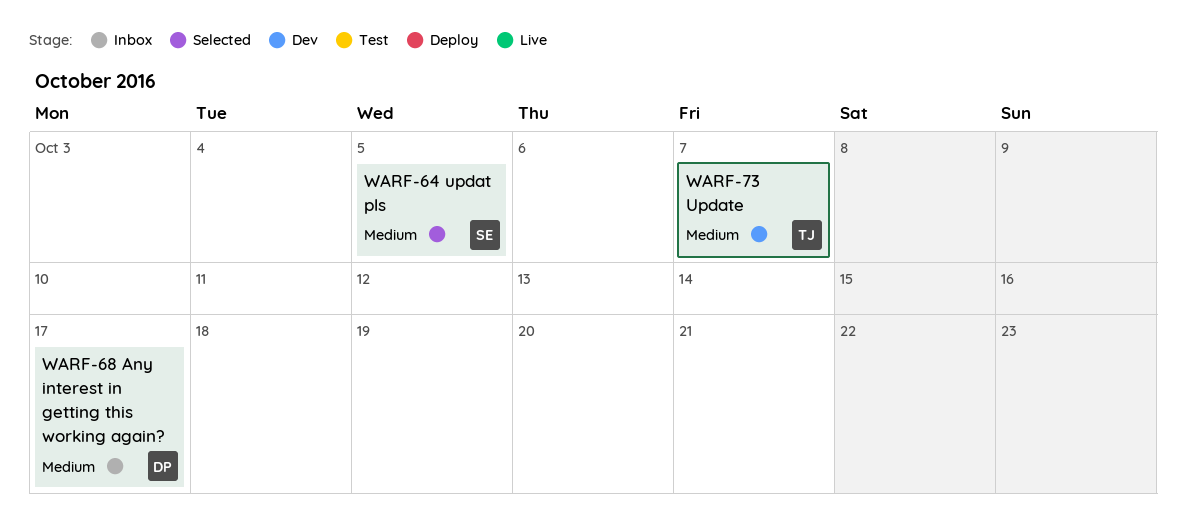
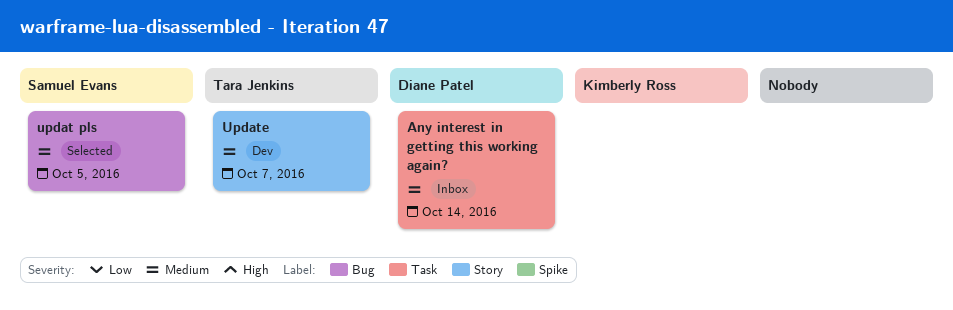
Any interest in getting this working again?, due: Oct 17 -> Oct 14

